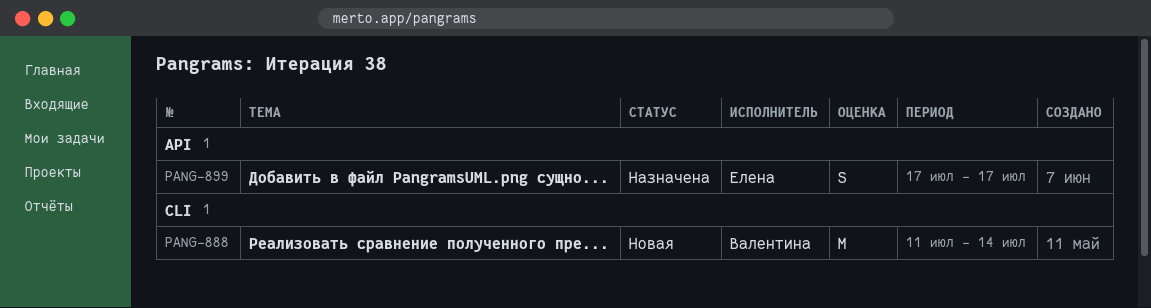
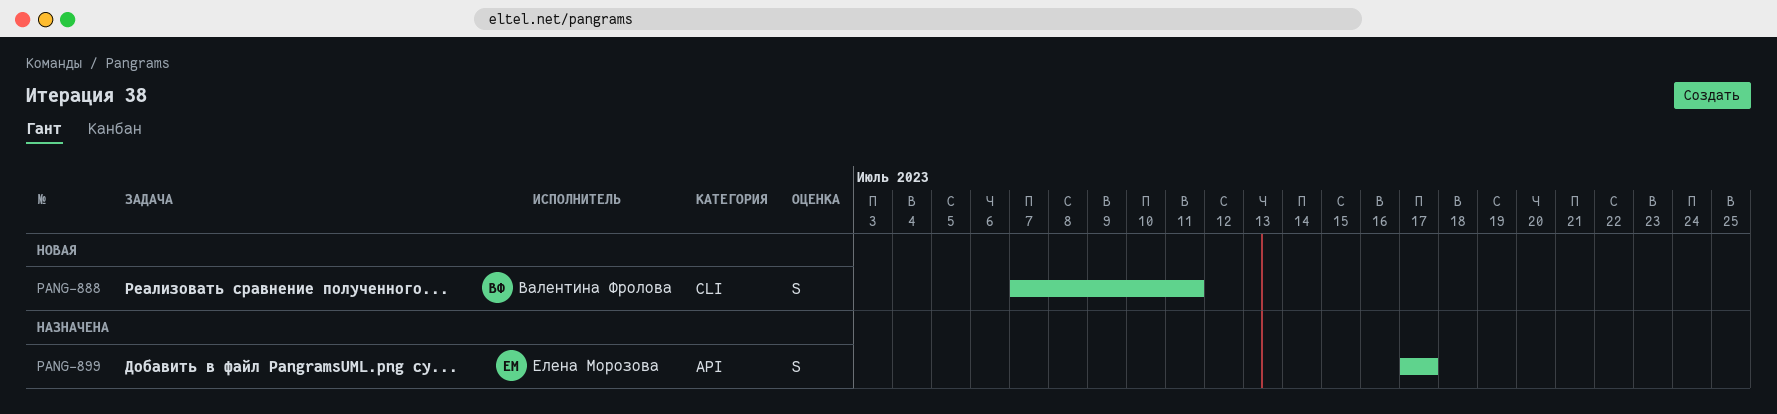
PANG-888, estimate: M -> S
PANG-888, start: Jul 11 -> Jul 7
PANG-888, due: Jul 14 -> Jul 11

